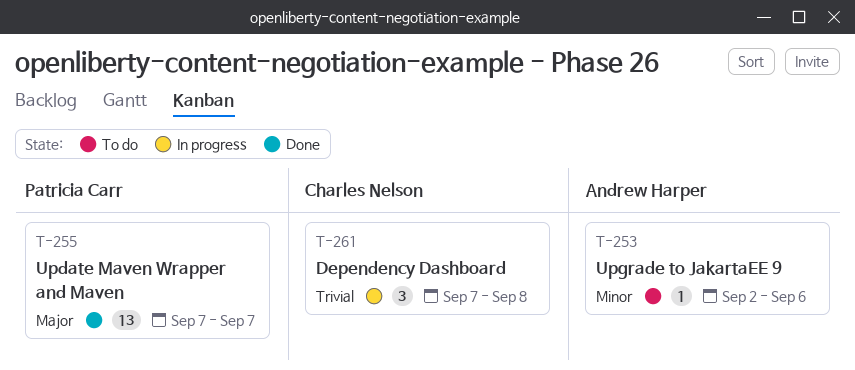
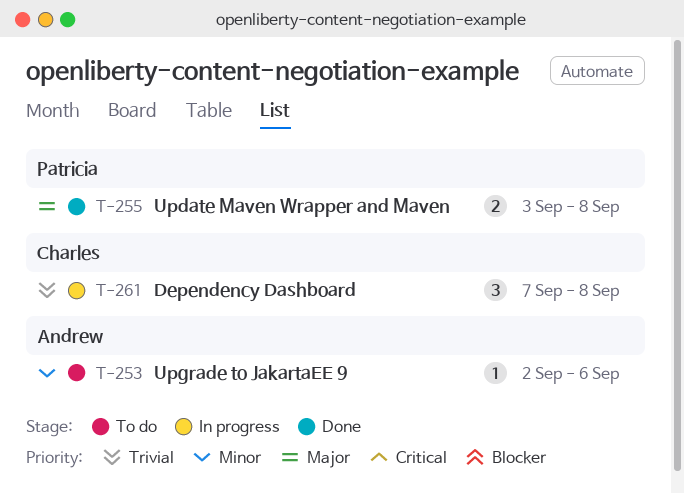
T-255, estimate: 13 -> 2
T-255, start: Sep 7 -> Sep 3
T-255, due: Sep 7 -> Sep 8

